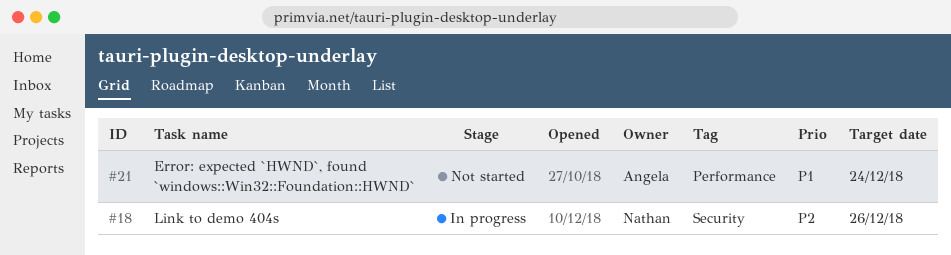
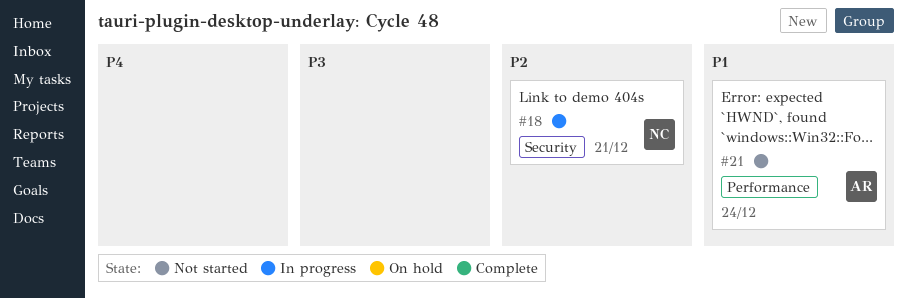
#18, due: Dec 26 -> Dec 21

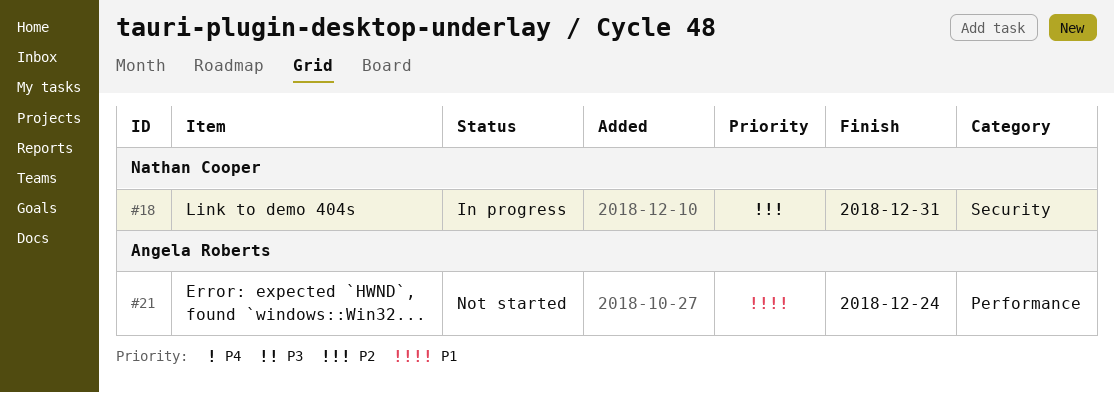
#18, due: Dec 21 -> Dec 31

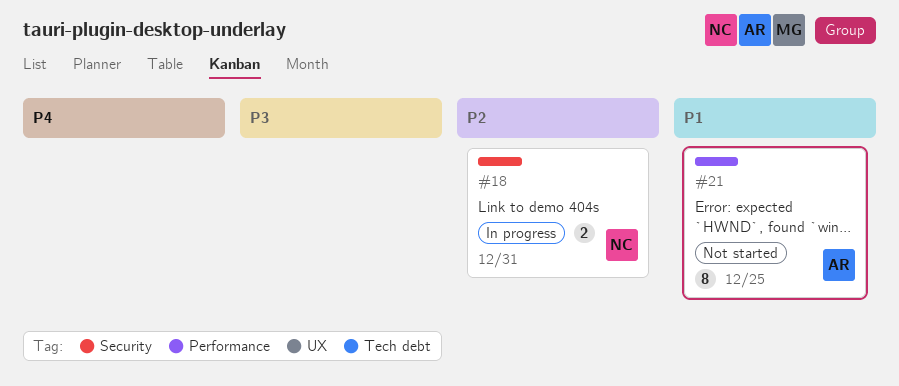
#21, due: Dec 24 -> Dec 25

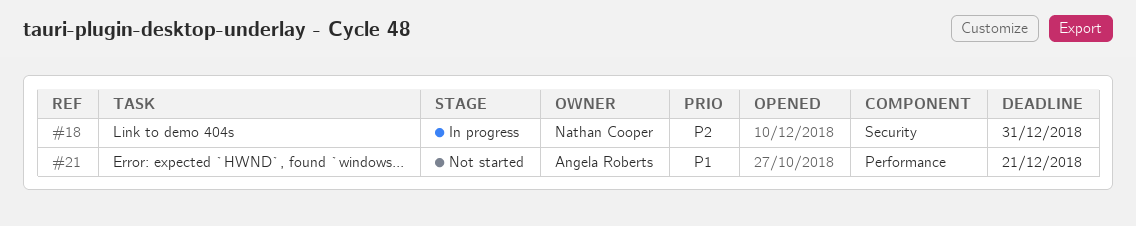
#21, due: Dec 25 -> Dec 21

